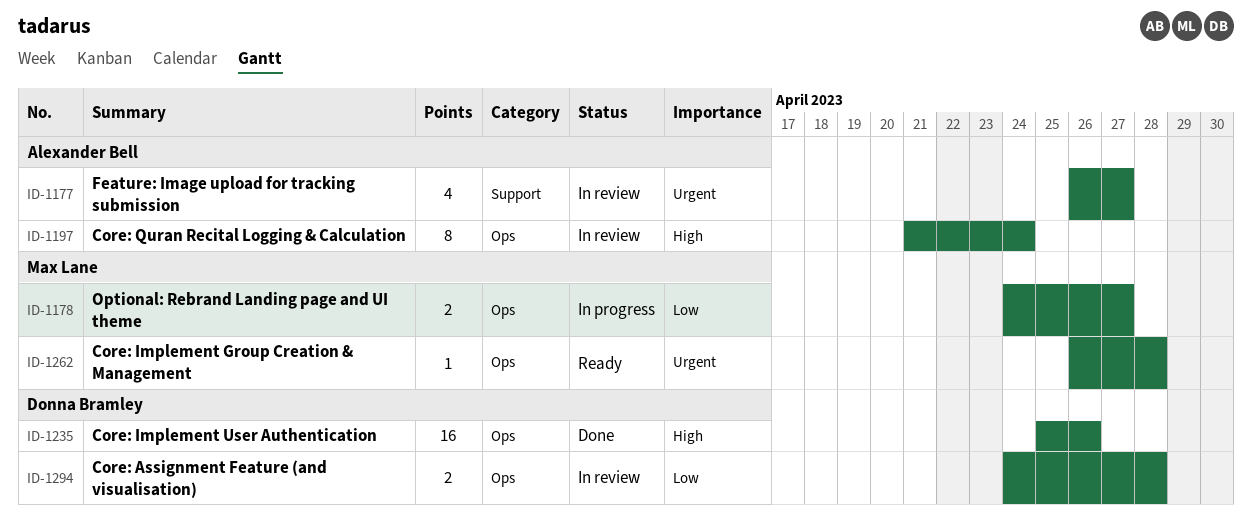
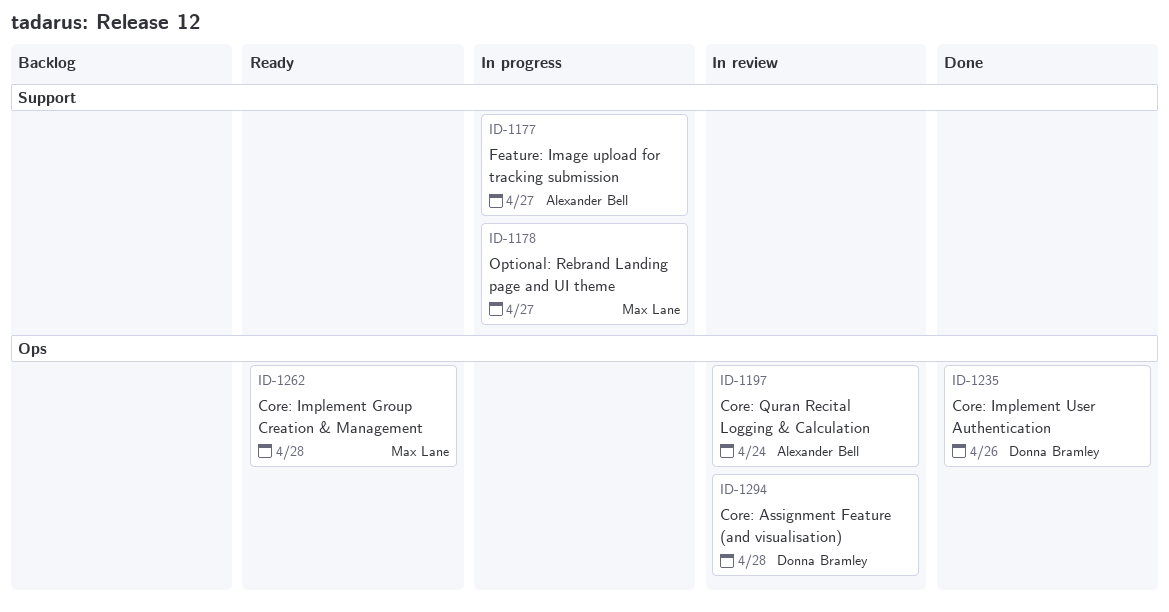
ID-1177, status: In review -> In progress
ID-1178, label: Ops -> Support

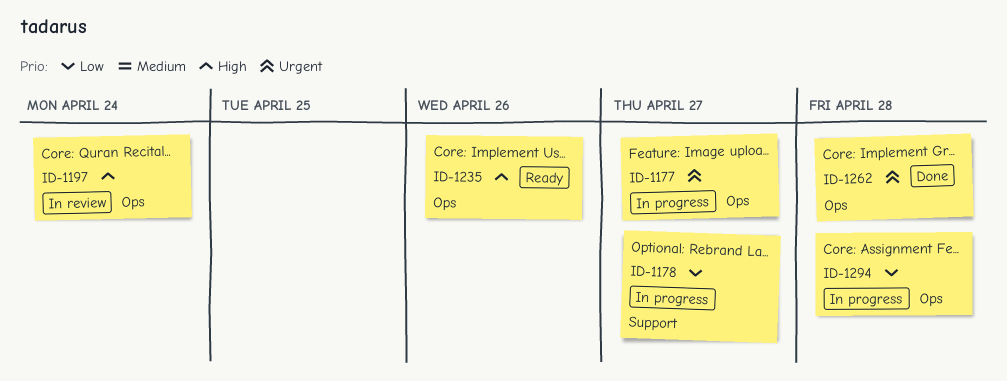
ID-1177, label: Support -> Ops
ID-1235, status: Done -> Ready
ID-1262, status: Ready -> Done
ID-1294, status: In review -> In progress

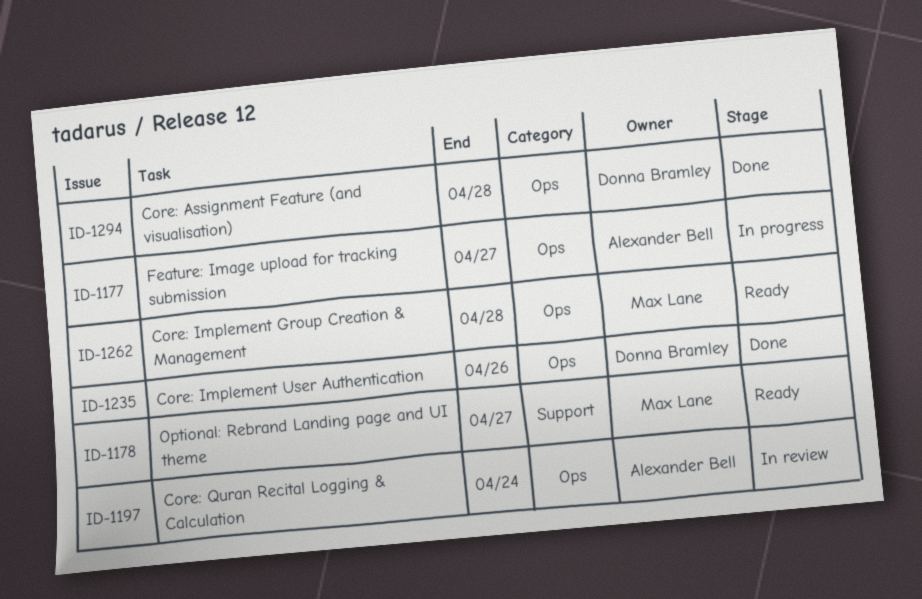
ID-1178, status: In progress -> Ready
ID-1235, status: Ready -> Done
ID-1262, status: Done -> Ready
ID-1294, status: In progress -> Done

